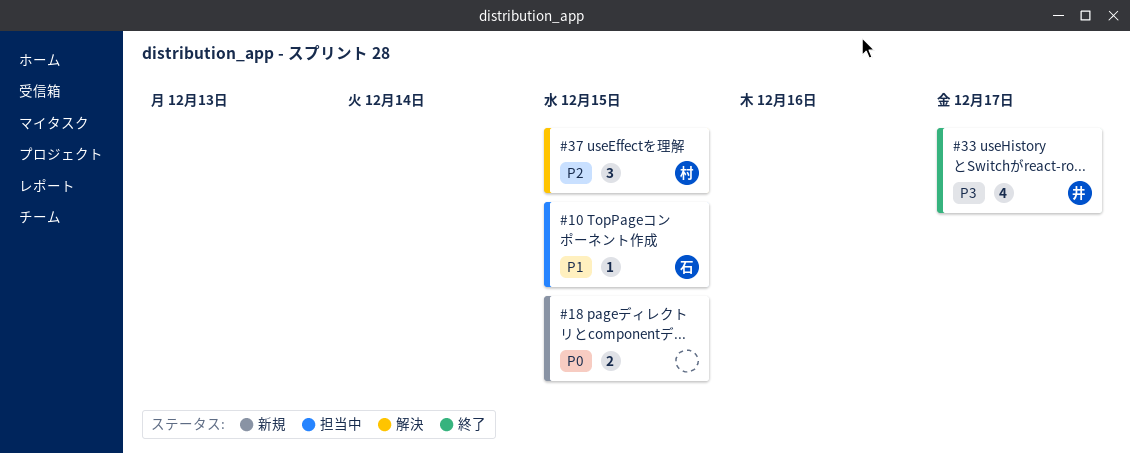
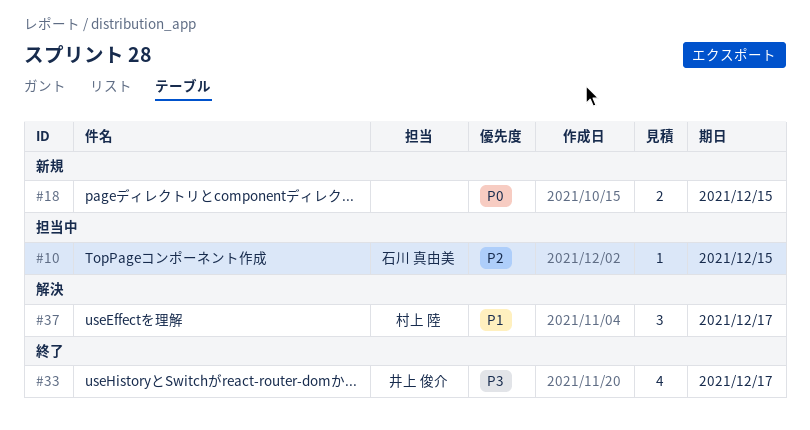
#10, priority: P1 -> P2
#37, priority: P2 -> P1
#37, due: Dec 15 -> Dec 17

